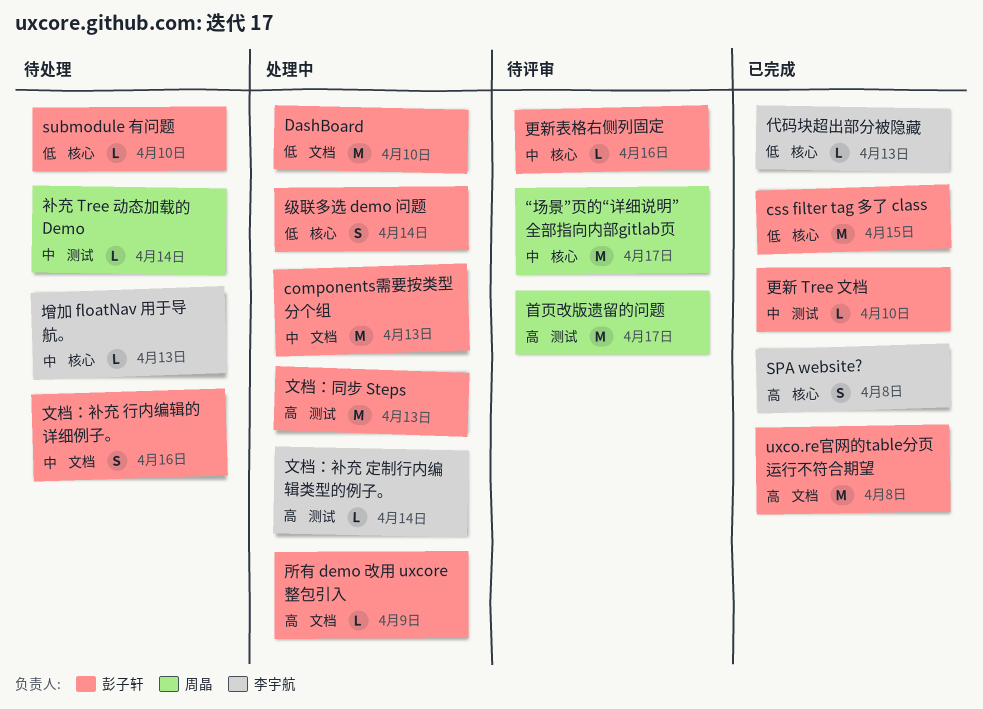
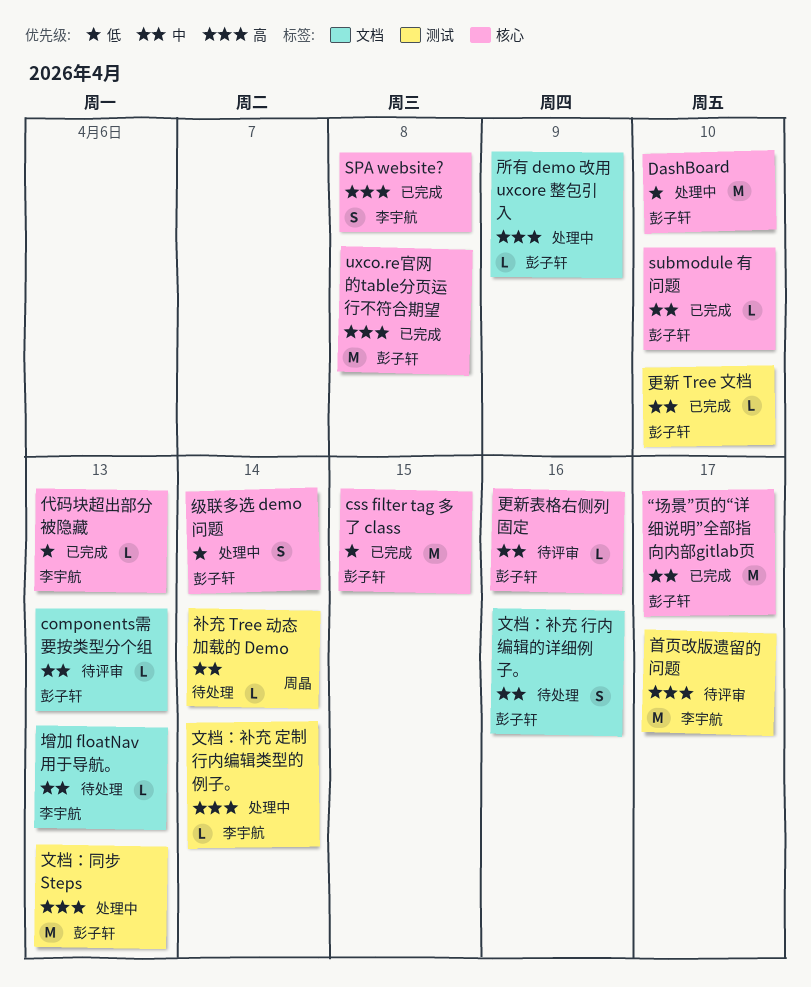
components需要按类型分个组, status: 处理中 -> 待评审
components需要按类型分个组, estimate: M -> L
DashBoard, label: 文档 -> 核心
submodule 有问题, status: 待处理 -> 已完成
submodule 有问题, priority: 低 -> 中
uxco.re官网的table分页运行不符合期望, label: 文档 -> 核心
“场景”页的“详细说明”全部指向内部gitlab页, status: 待评审 -> 已完成
“场景”页的“详细说明”全部指向内部gitlab页, owner: 周晶 -> 彭子轩
增加 floatNav 用于导航。, label: 核心 -> 文档
首页改版遗留的问题, owner: 周晶 -> 李宇航

